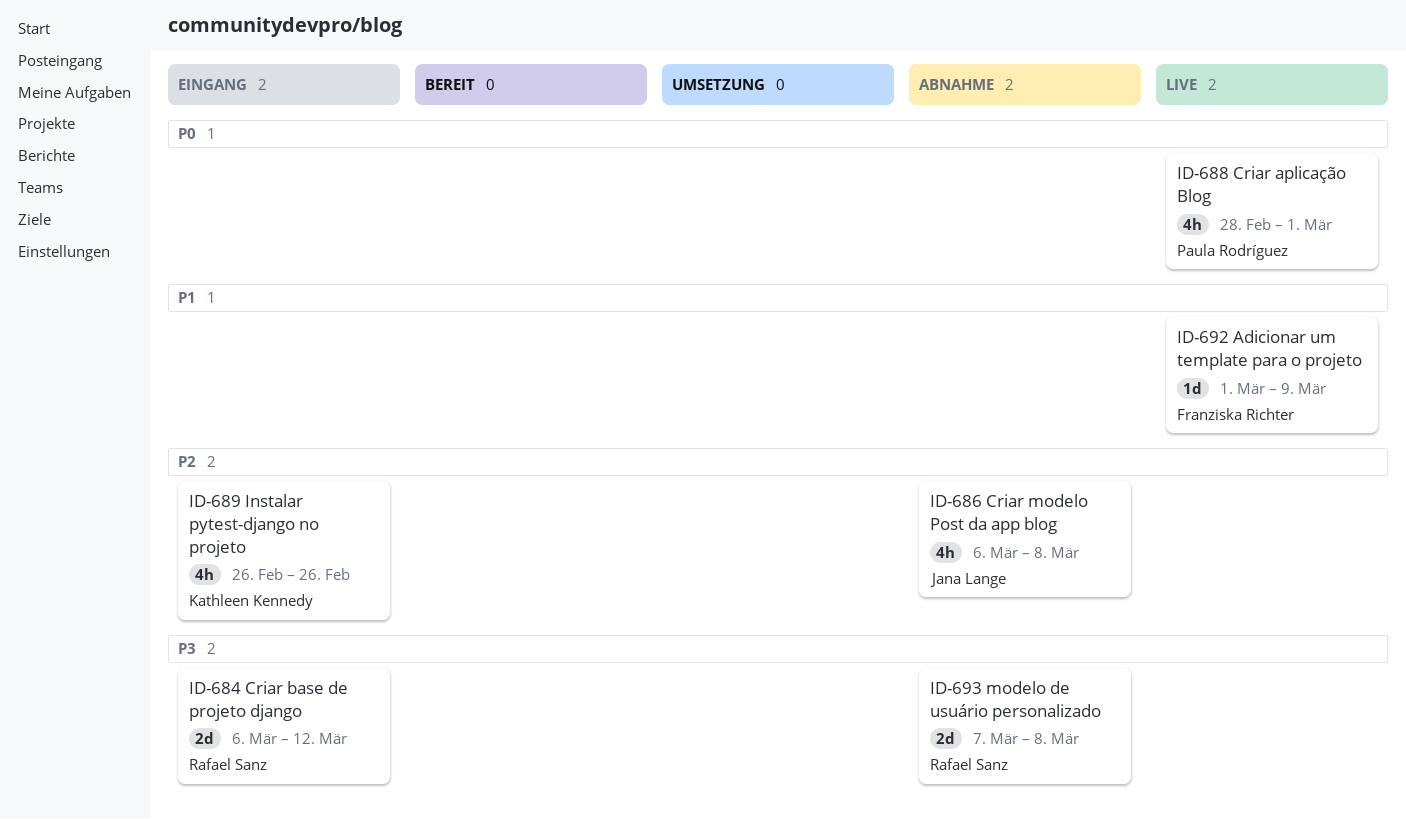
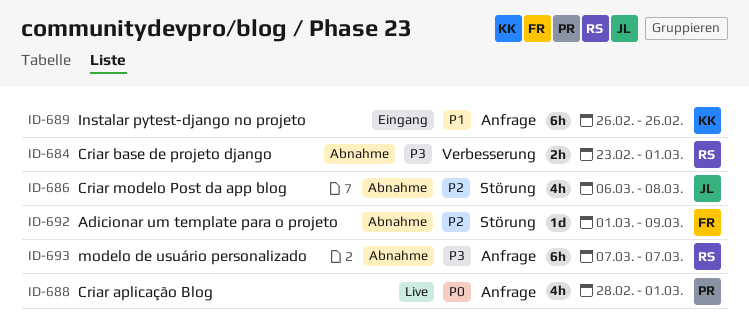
ID-684, status: Eingang -> Abnahme
ID-684, estimate: 2d -> 2h
ID-684, start: Mar 6 -> Feb 23
ID-684, due: Mar 12 -> Mar 1
ID-689, priority: P2 -> P1
ID-689, estimate: 4h -> 6h
ID-692, status: Live -> Abnahme
ID-692, priority: P1 -> P2
ID-693, estimate: 2d -> 6h
ID-693, due: Mar 8 -> Mar 7

